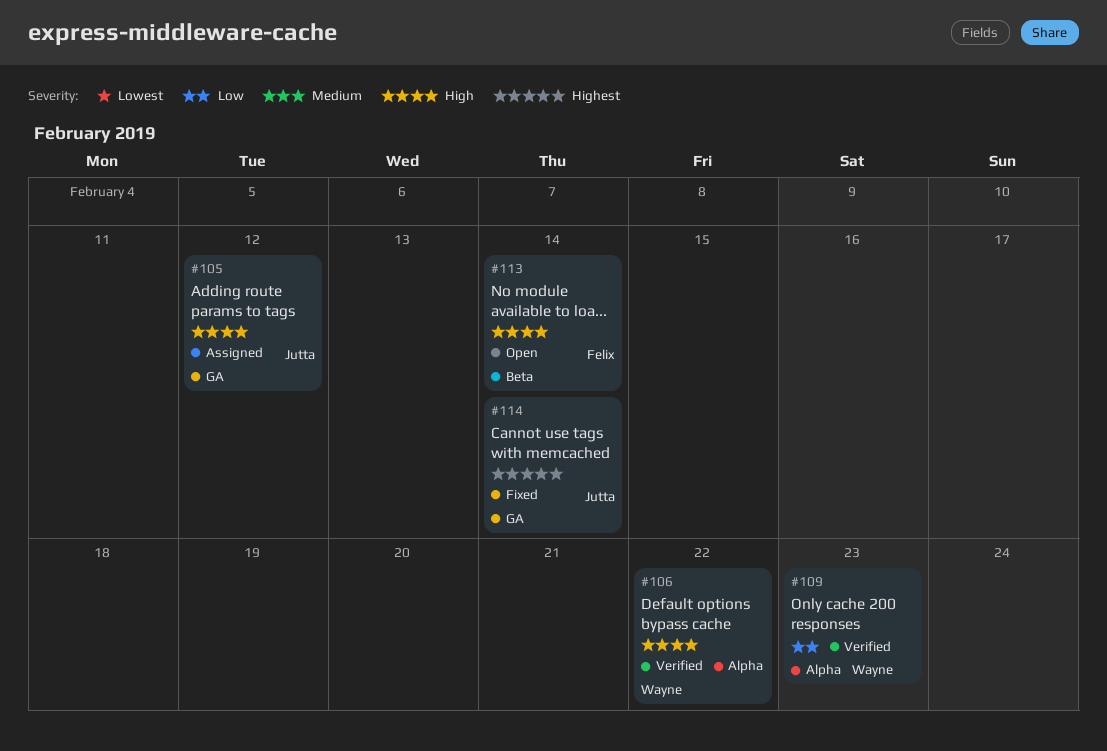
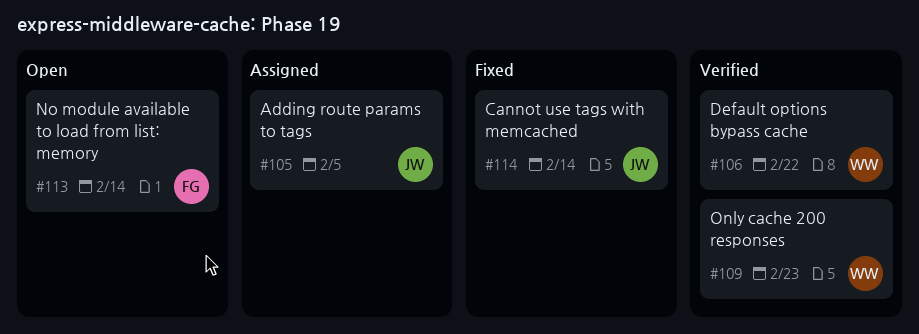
#105, due: Feb 12 -> Feb 5

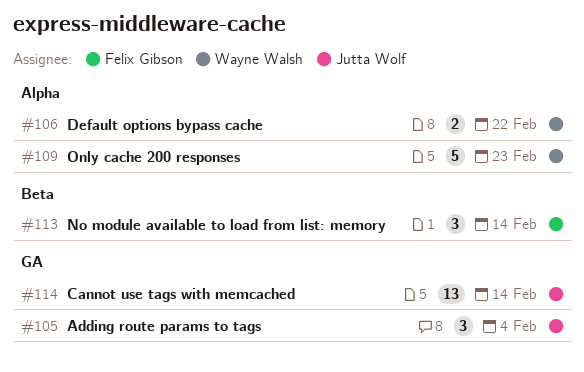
#105, due: Feb 5 -> Feb 4

